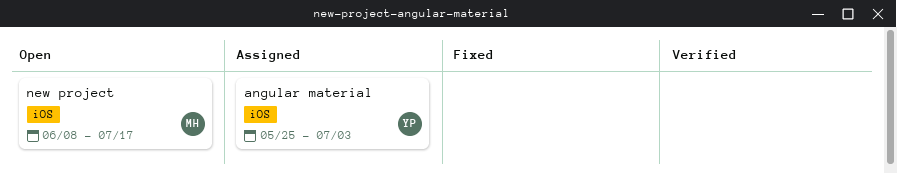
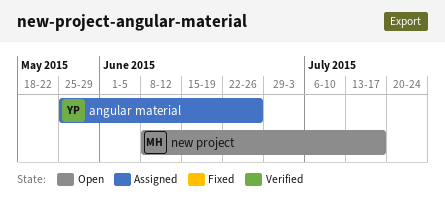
angular material, due: Jul 3 -> Jun 26

